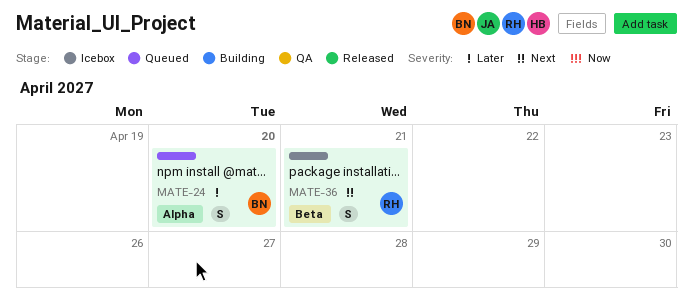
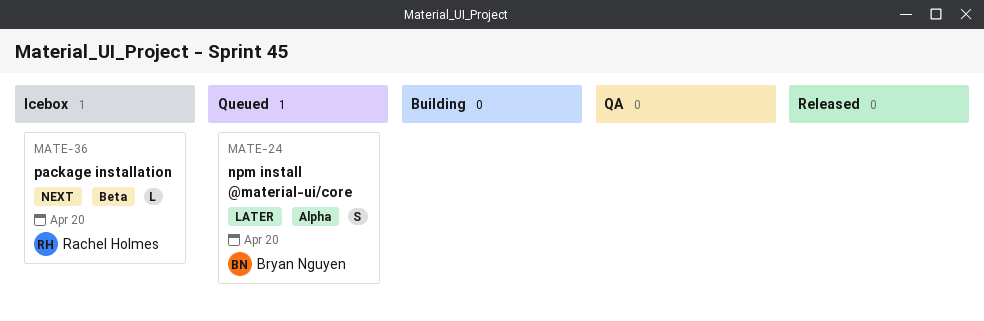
MATE-36, estimate: S -> L
MATE-36, due: Apr 21 -> Apr 20

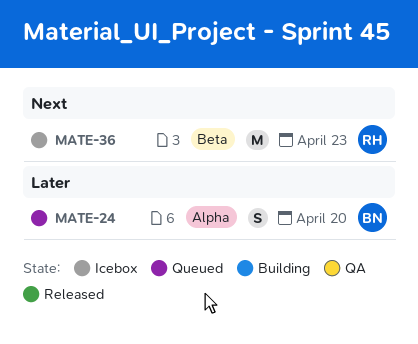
MATE-36, estimate: L -> M
MATE-36, due: Apr 20 -> Apr 23

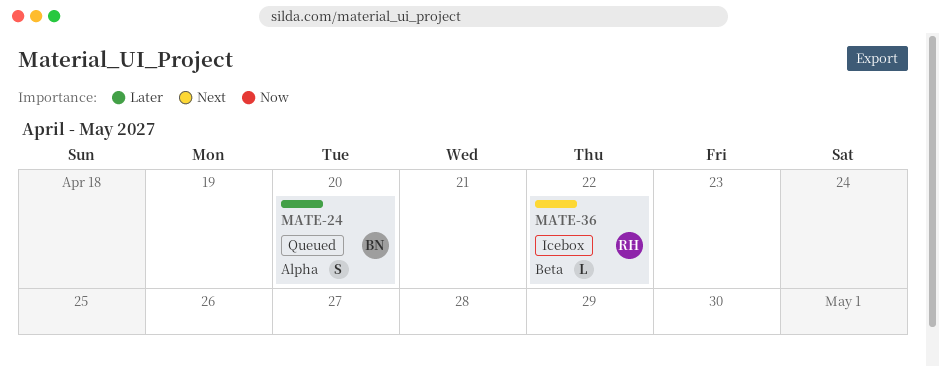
MATE-36, estimate: M -> L
MATE-36, due: Apr 23 -> Apr 22

